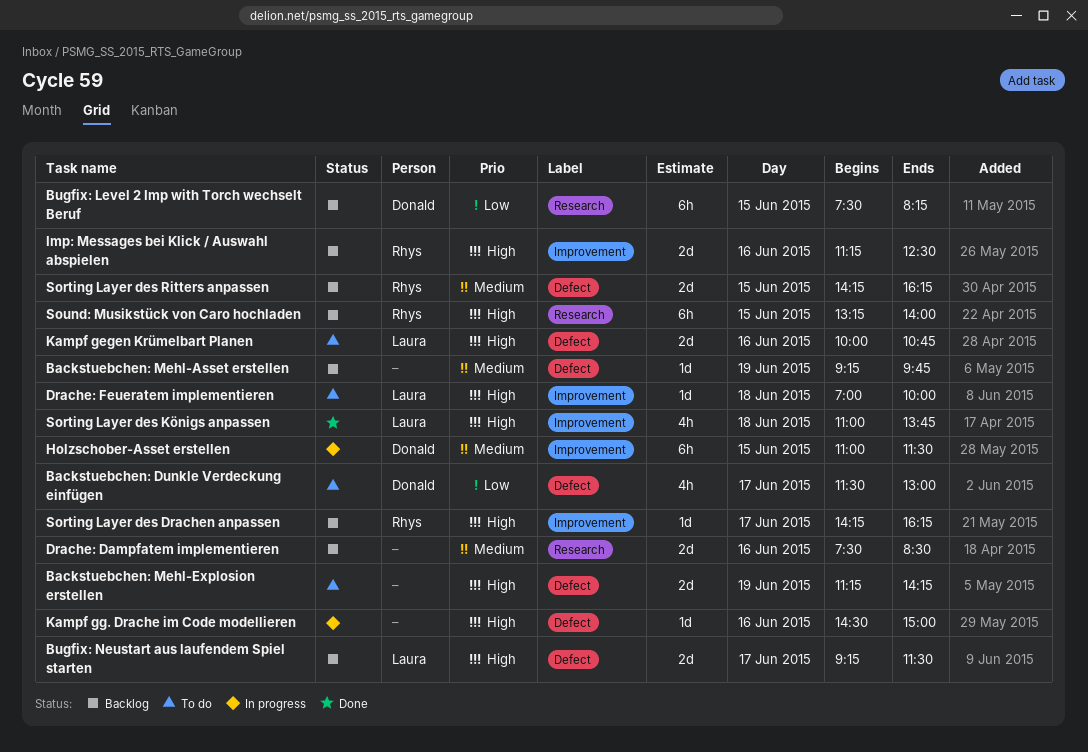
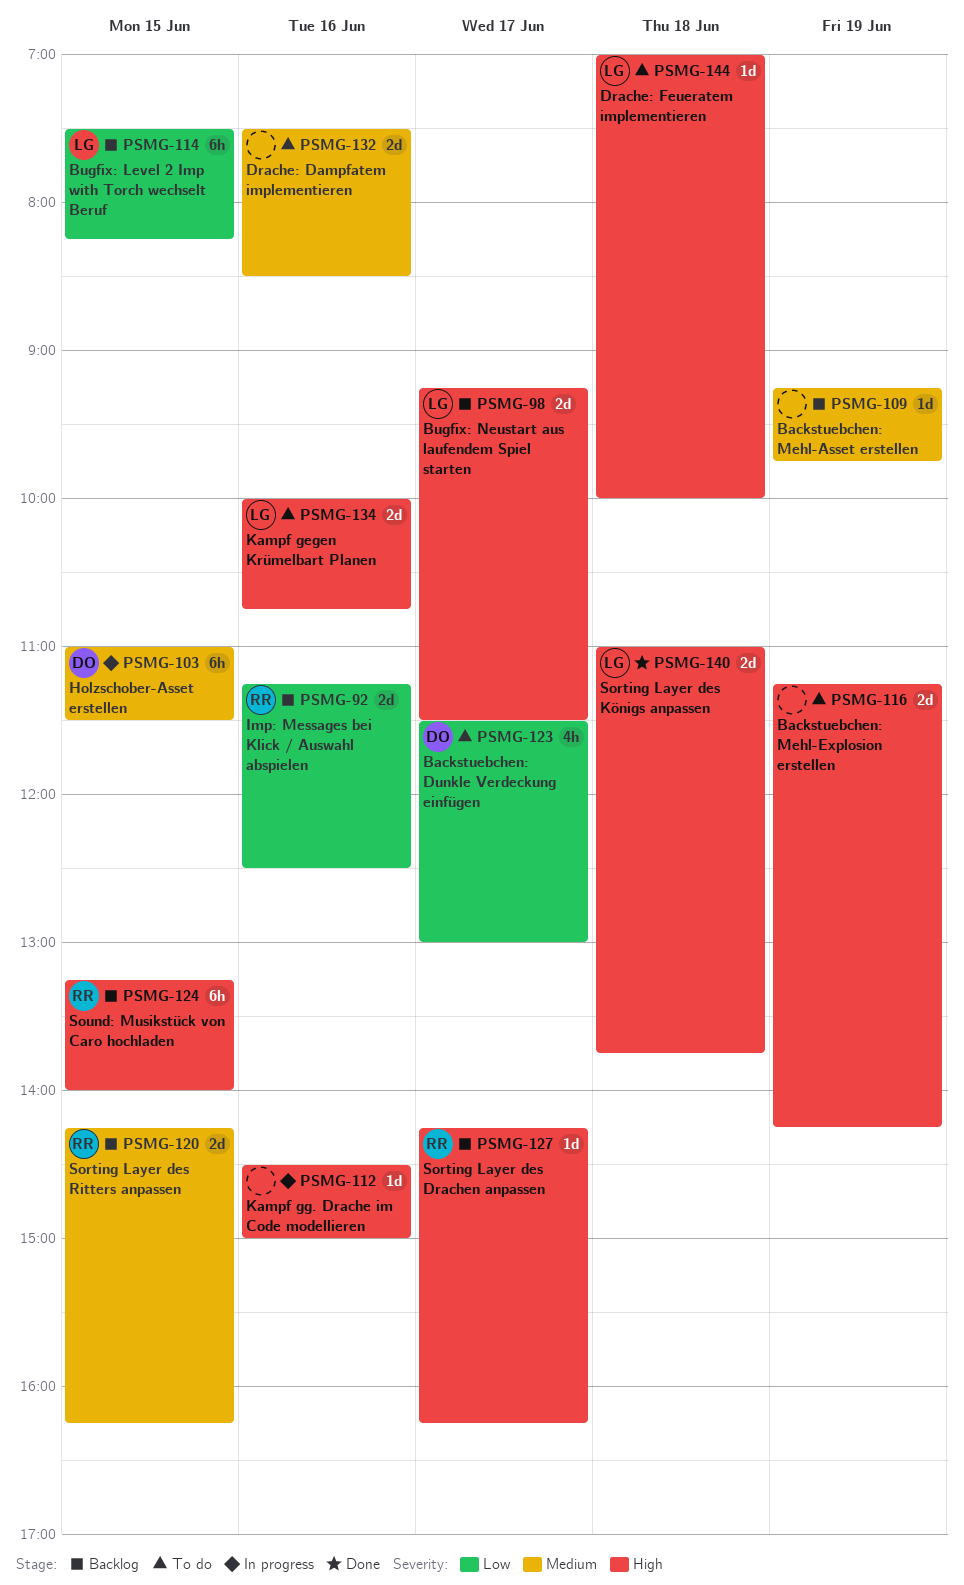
Bugfix: Level 2 Imp with Torch wechselt Beruf, owner: Donald -> Laura
Drache: Dampfatem implementieren, status: Backlog -> To do
Imp: Messages bei Klick / Auswahl abspielen, priority: High -> Low
Sorting Layer des Königs anpassen, estimate: 4h -> 2d

